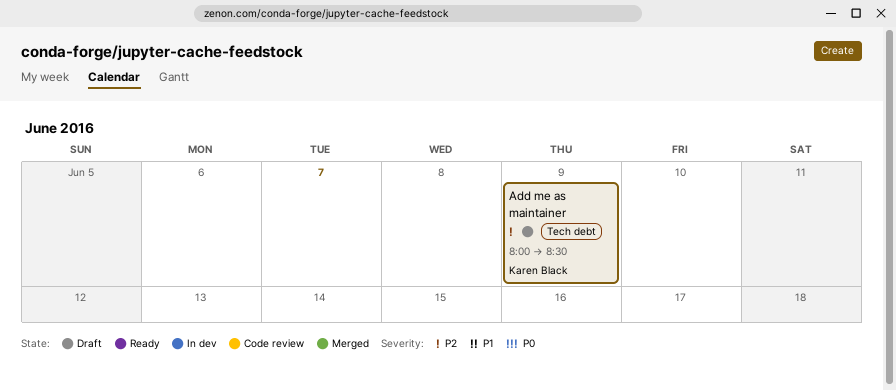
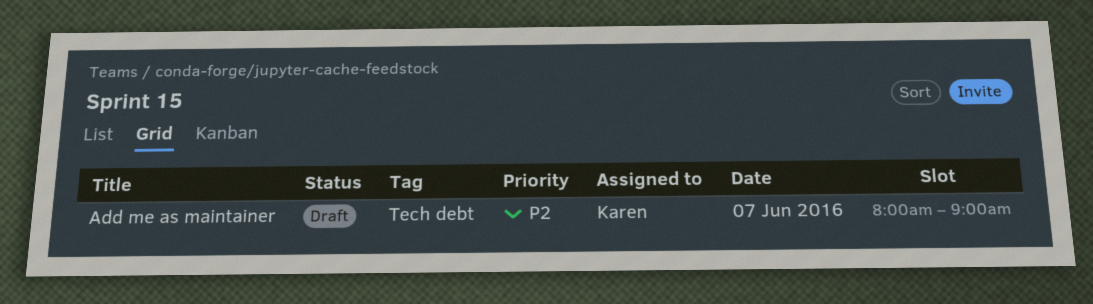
Add me as maintainer, day: Jun 9 -> Jun 7
Add me as maintainer, ends: 08:30 -> 09:00

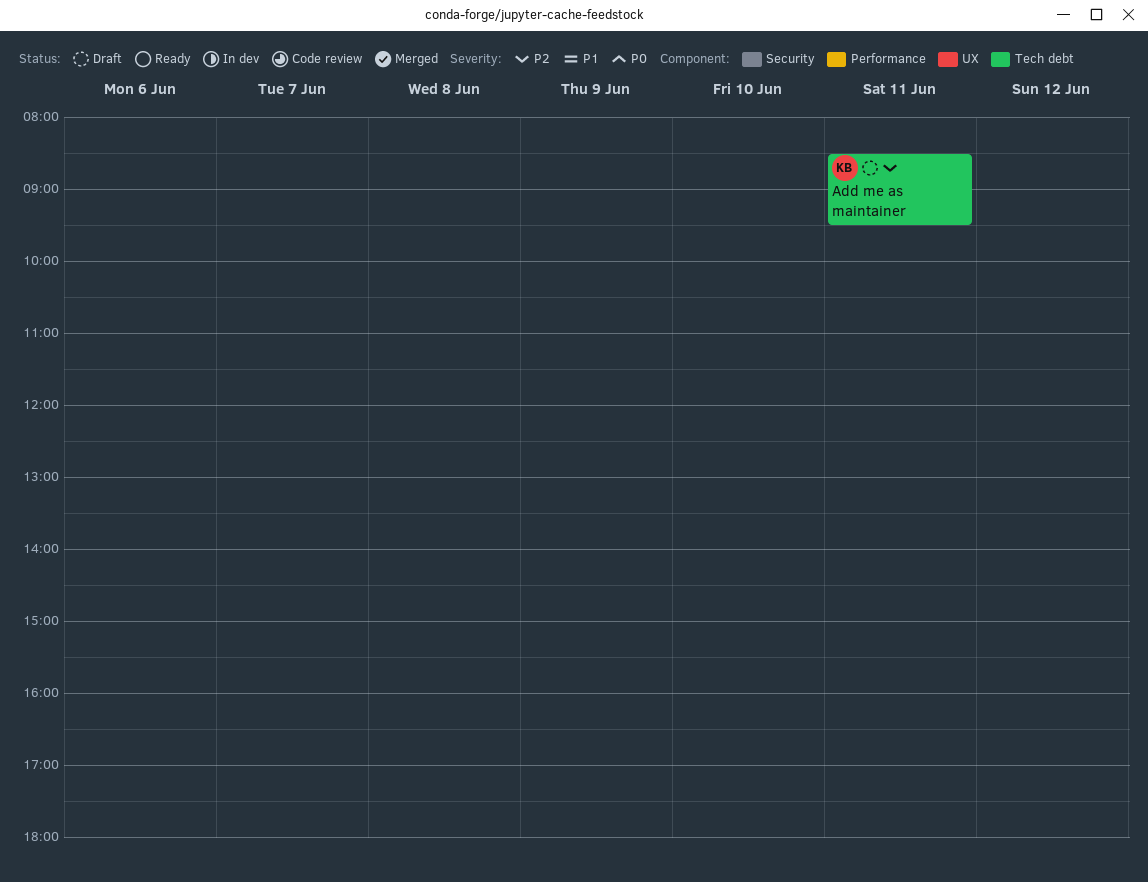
Add me as maintainer, day: Jun 7 -> Jun 11
Add me as maintainer, begins: 08:00 -> 08:30
Add me as maintainer, ends: 09:00 -> 09:30

